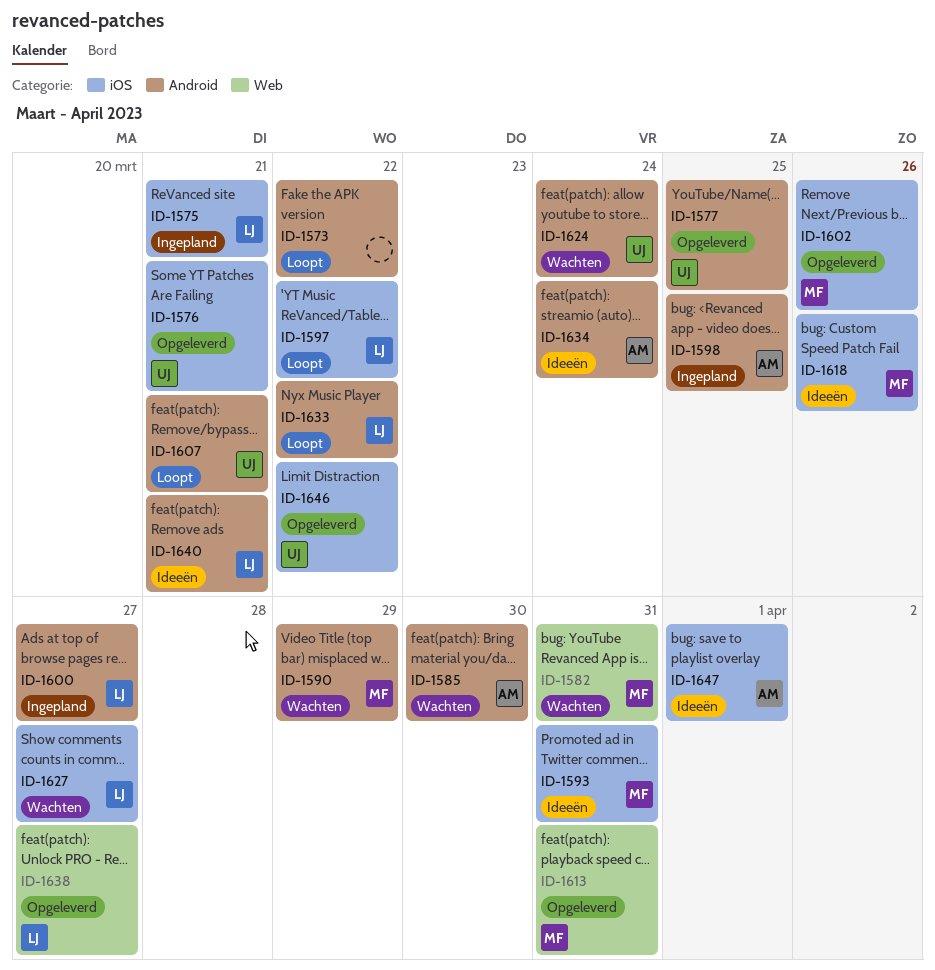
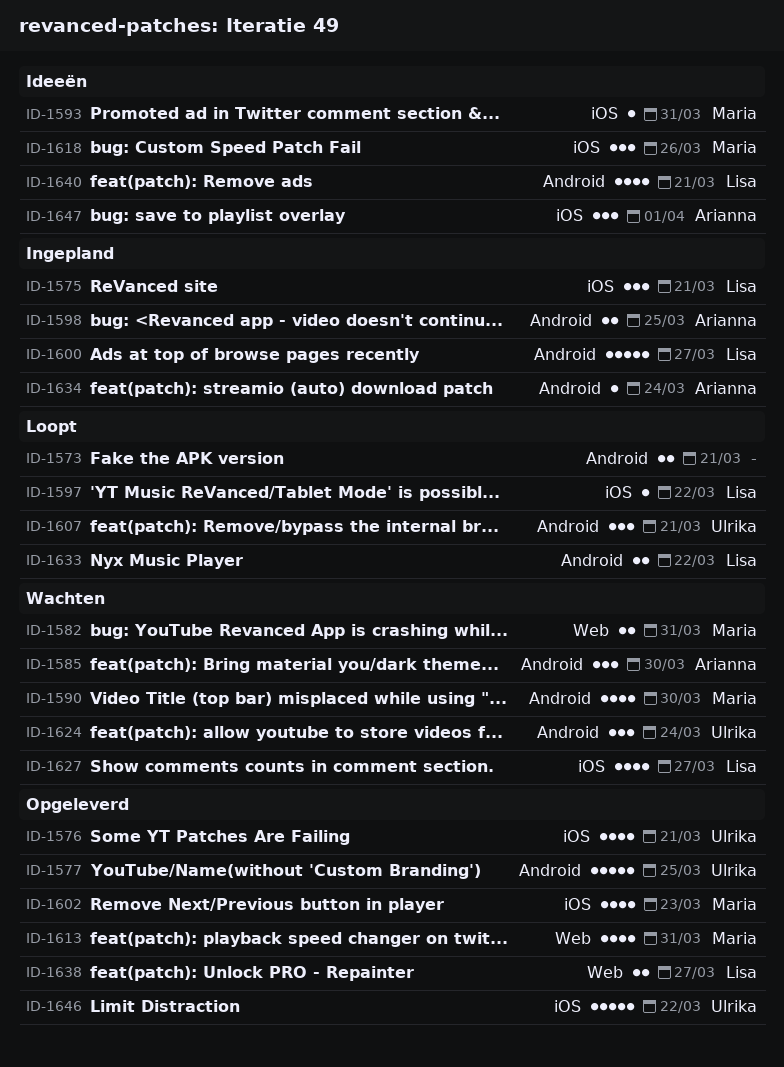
ID-1573, due: Mar 22 -> Mar 21
ID-1590, due: Mar 29 -> Mar 30
ID-1602, due: Mar 26 -> Mar 23
ID-1634, status: Ideeën -> Ingepland

